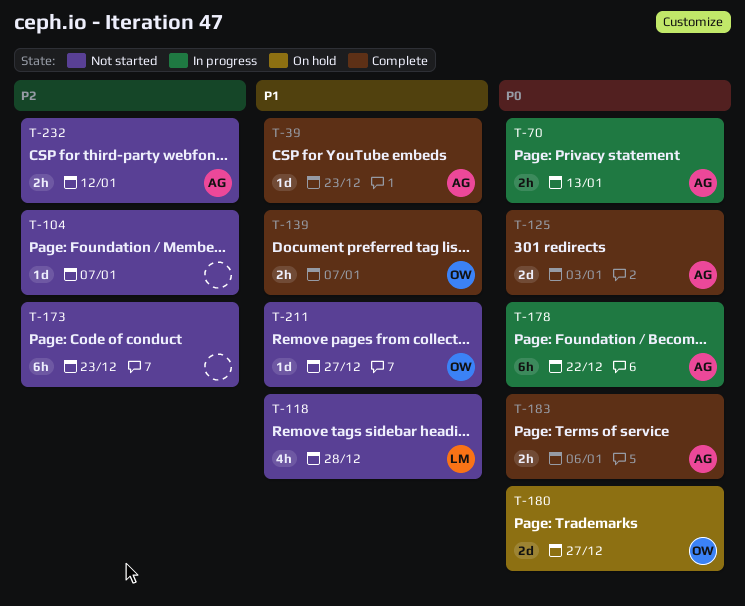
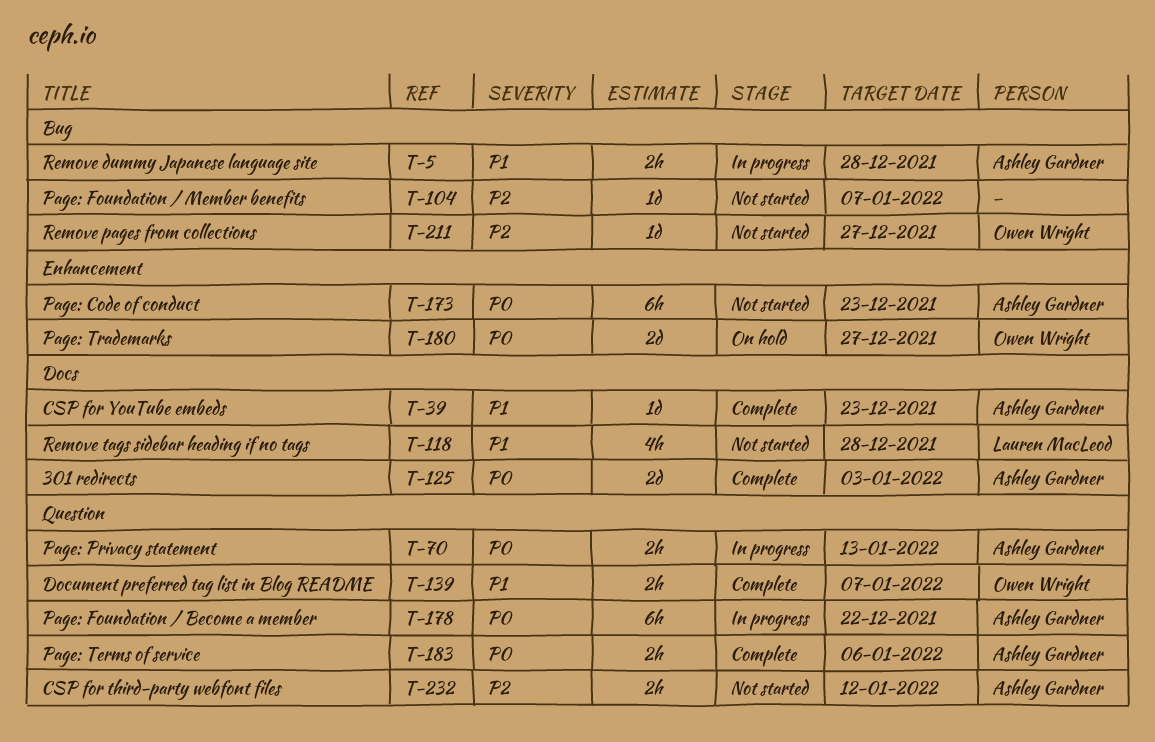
T-5: none -> present
T-173, owner: none -> Ashley Gardner
T-173, priority: P2 -> P0
T-211, priority: P1 -> P2

